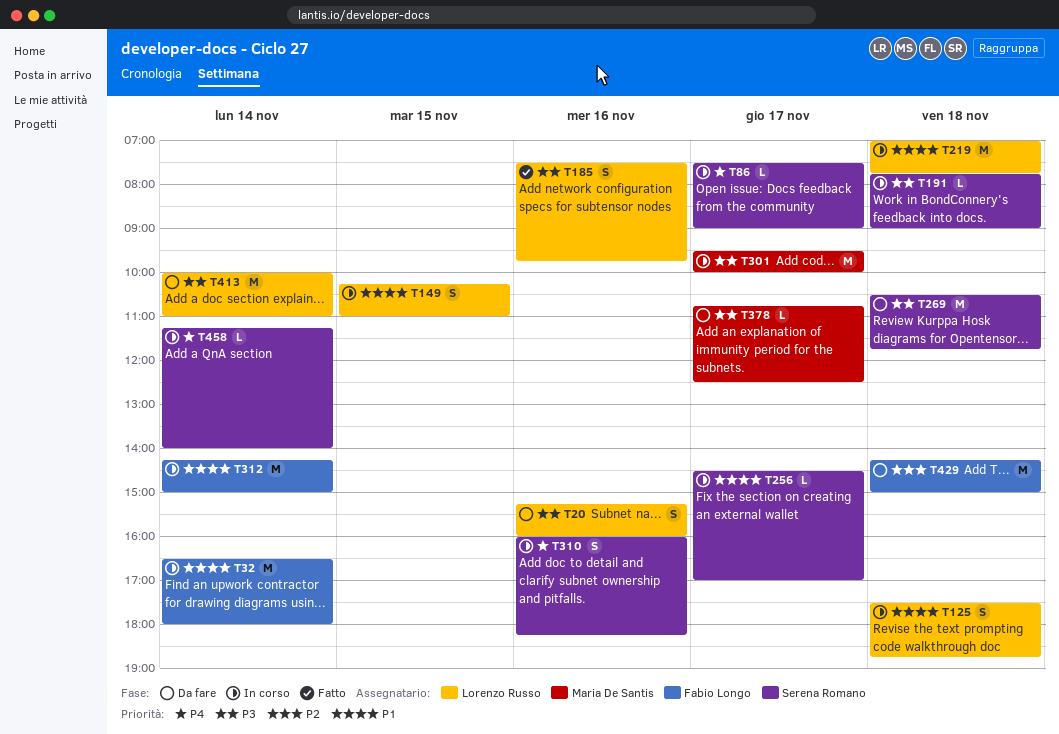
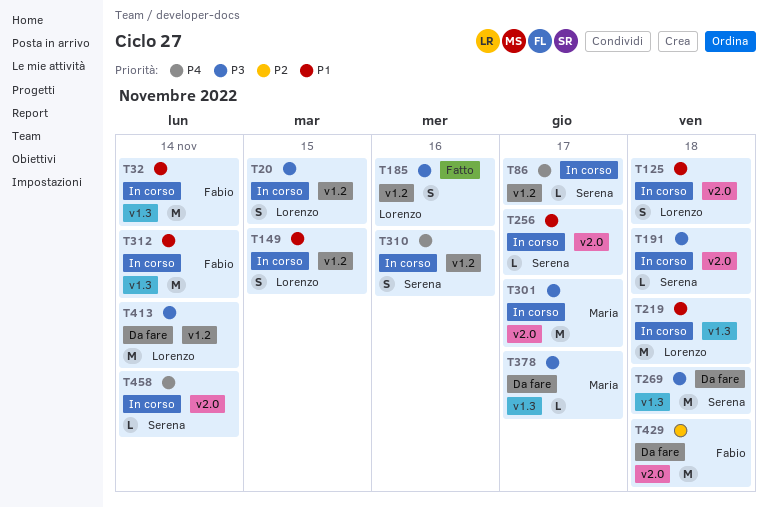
T20, status: Da fare -> In corso
T20, day: Nov 16 -> Nov 15

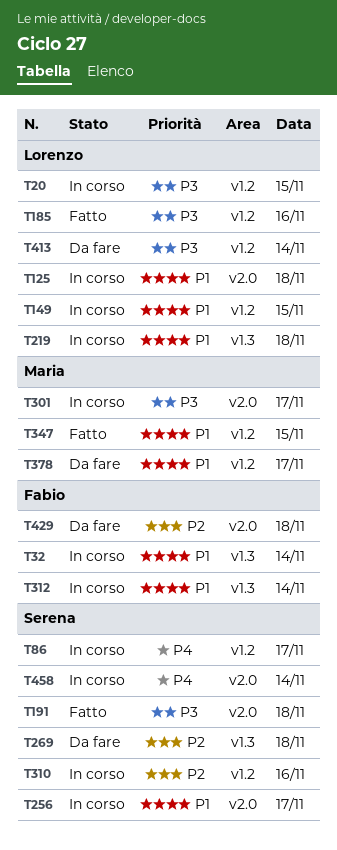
T191, status: In corso -> Fatto
T269, priority: P3 -> P2
T310, priority: P4 -> P2
T347: none -> present
T378, priority: P3 -> P1
T378, label: v1.3 -> v1.2

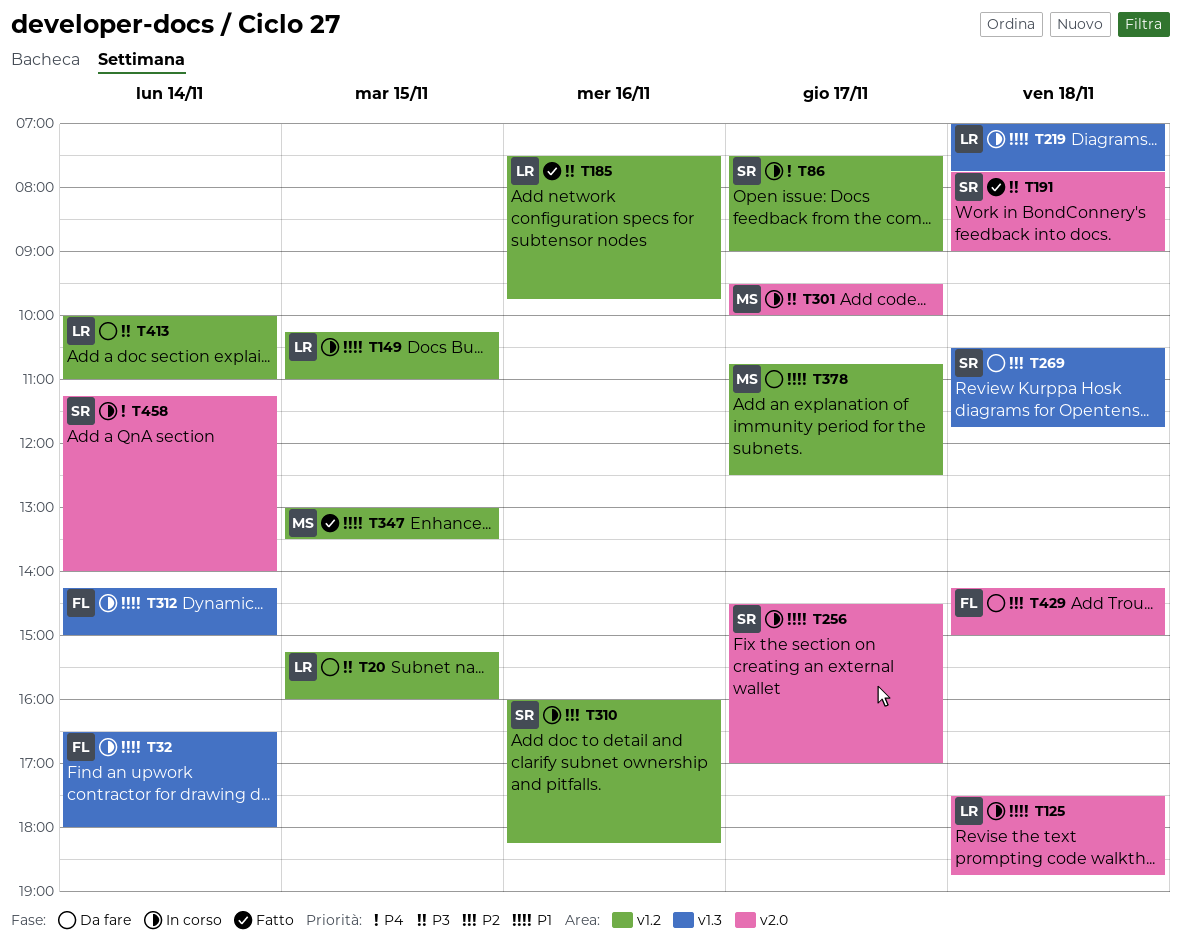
T20, status: In corso -> Da fare

